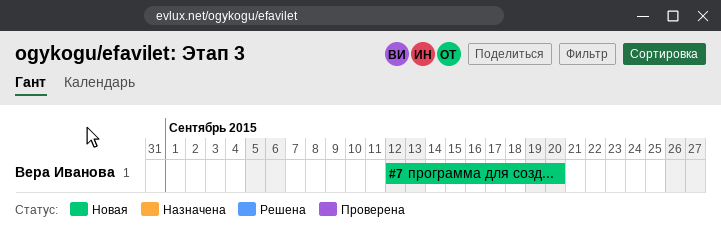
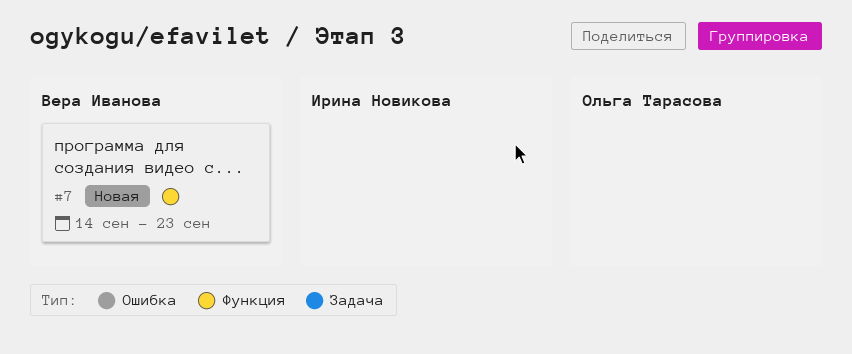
#7, start: Sep 12 -> Sep 14
#7, due: Sep 20 -> Sep 23

